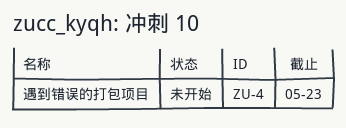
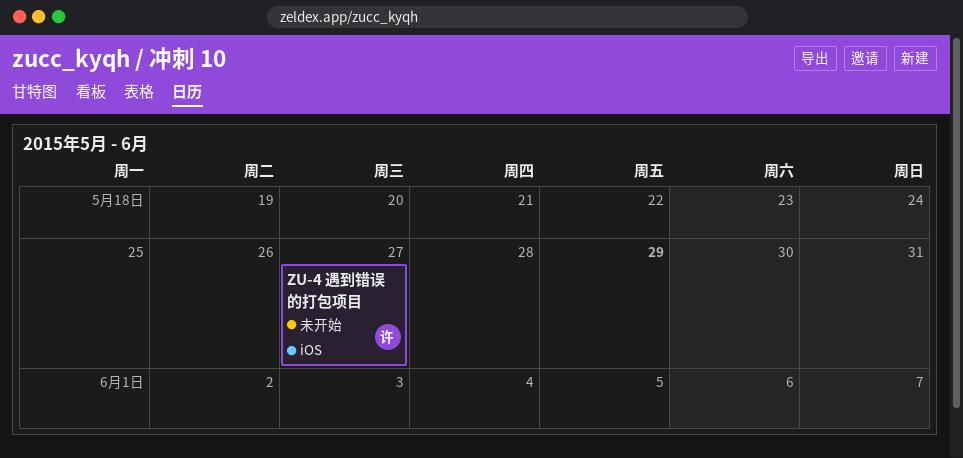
ZU-4, due: May 23 -> May 27

